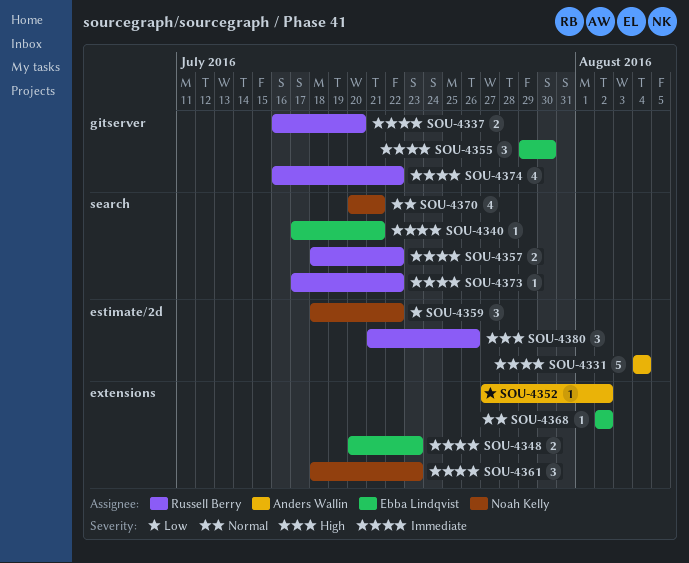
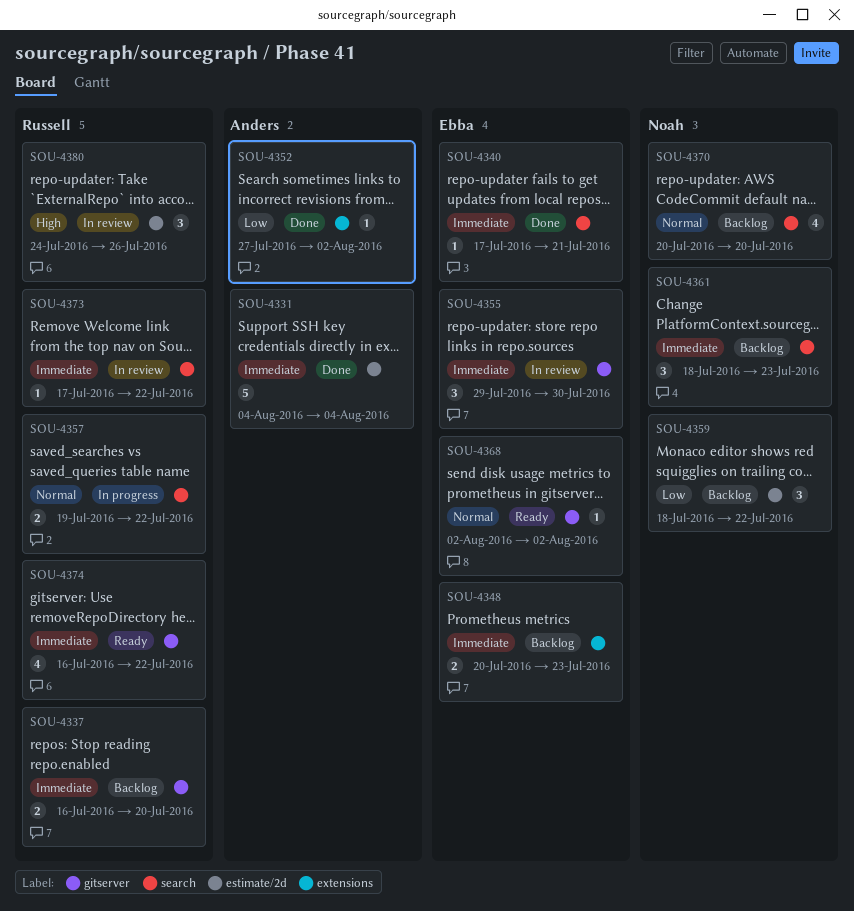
SOU-4357, priority: Immediate -> Normal
SOU-4357, start: Jul 18 -> Jul 19
SOU-4361, label: extensions -> search
SOU-4368, label: extensions -> gitserver
SOU-4370, due: Jul 21 -> Jul 20
SOU-4380, start: Jul 21 -> Jul 24

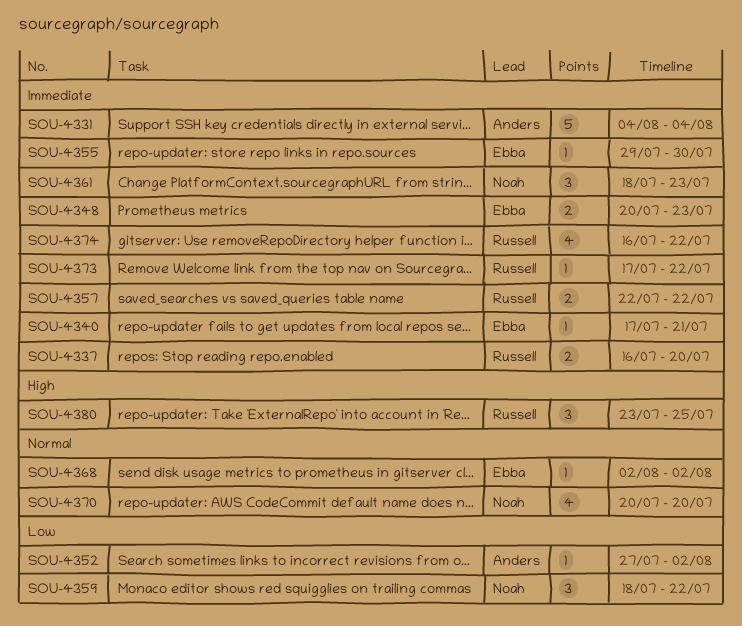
SOU-4355, estimate: 3 -> 1
SOU-4357, priority: Normal -> Immediate
SOU-4357, start: Jul 19 -> Jul 22
SOU-4380, start: Jul 24 -> Jul 23
SOU-4380, due: Jul 26 -> Jul 25

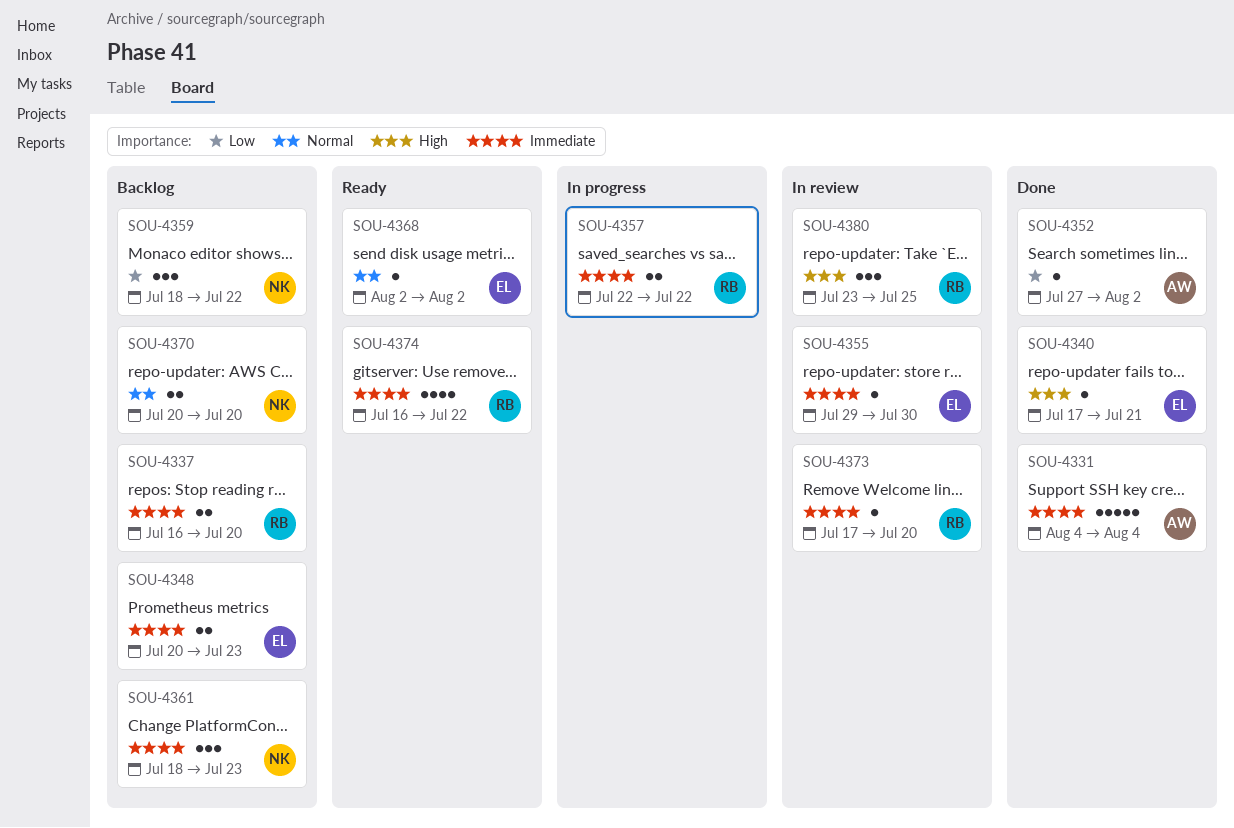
SOU-4340, priority: Immediate -> High
SOU-4370, estimate: 4 -> 2
SOU-4373, due: Jul 22 -> Jul 20

